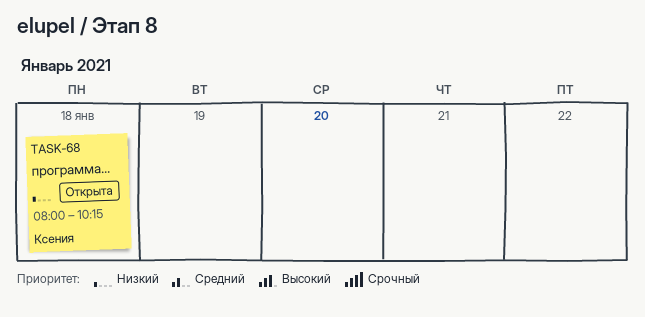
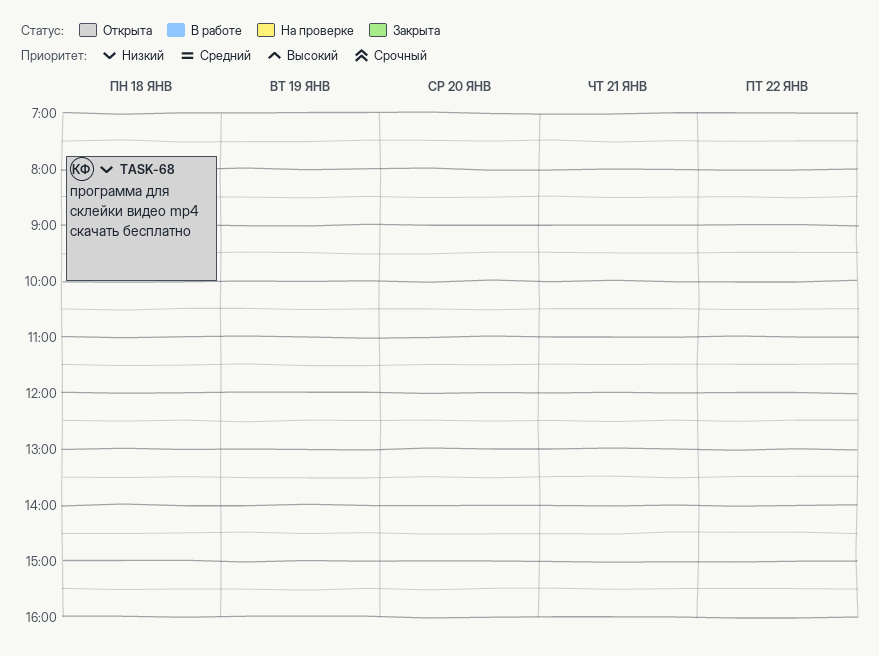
TASK-68, begins: 08:00 -> 07:45
TASK-68, ends: 10:15 -> 10:00

